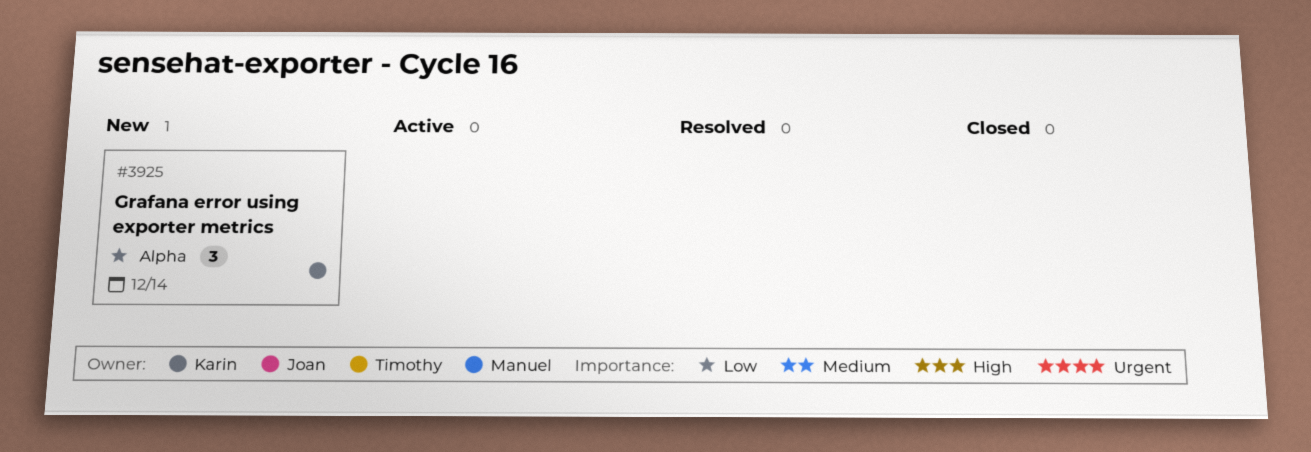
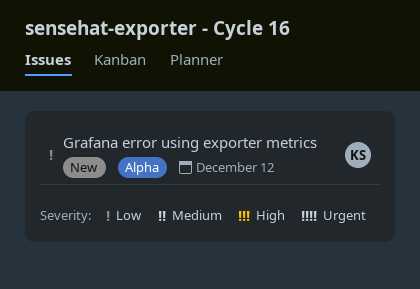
Grafana error using exporter metrics, due: Dec 14 -> Dec 12

